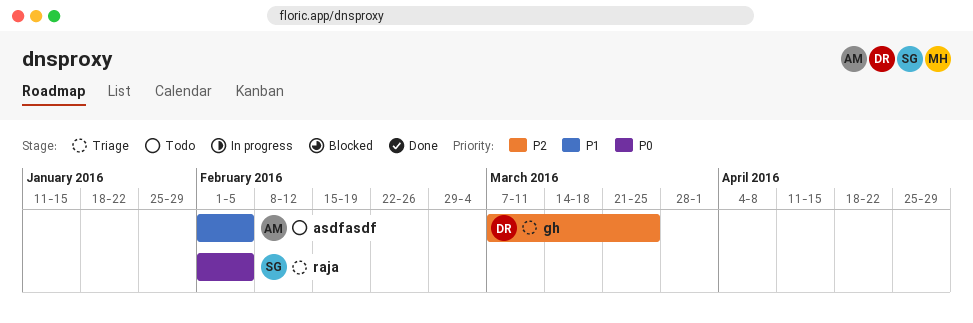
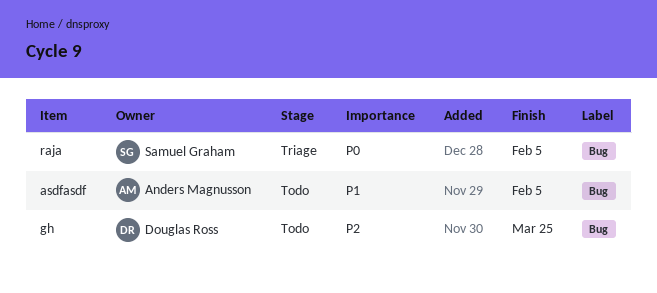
gh, status: Triage -> Todo

